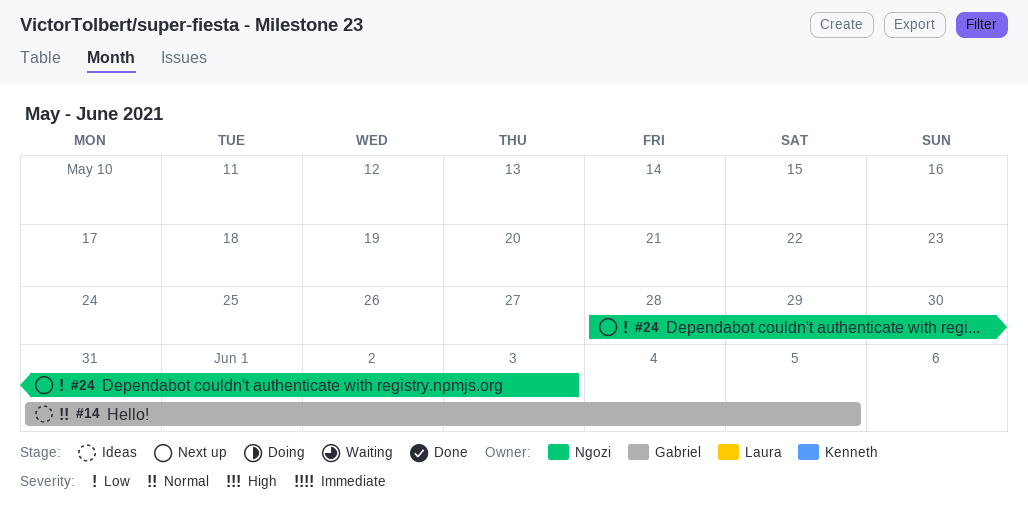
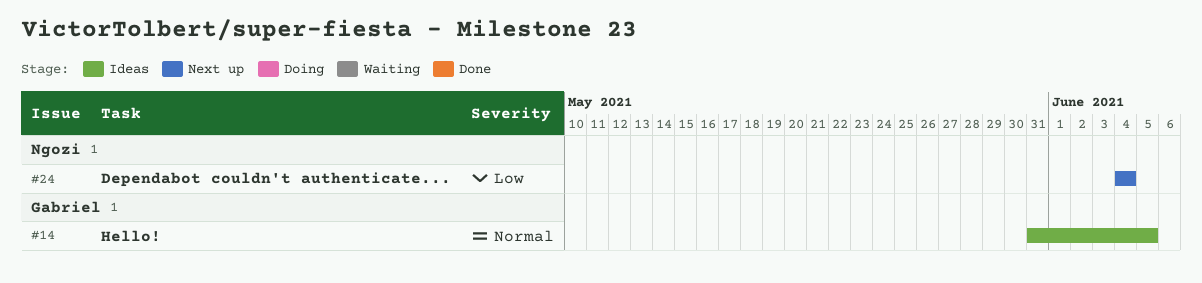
#24, start: May 28 -> Jun 4
#24, due: Jun 3 -> Jun 4

